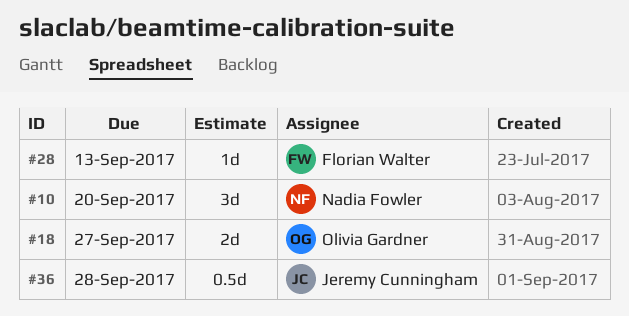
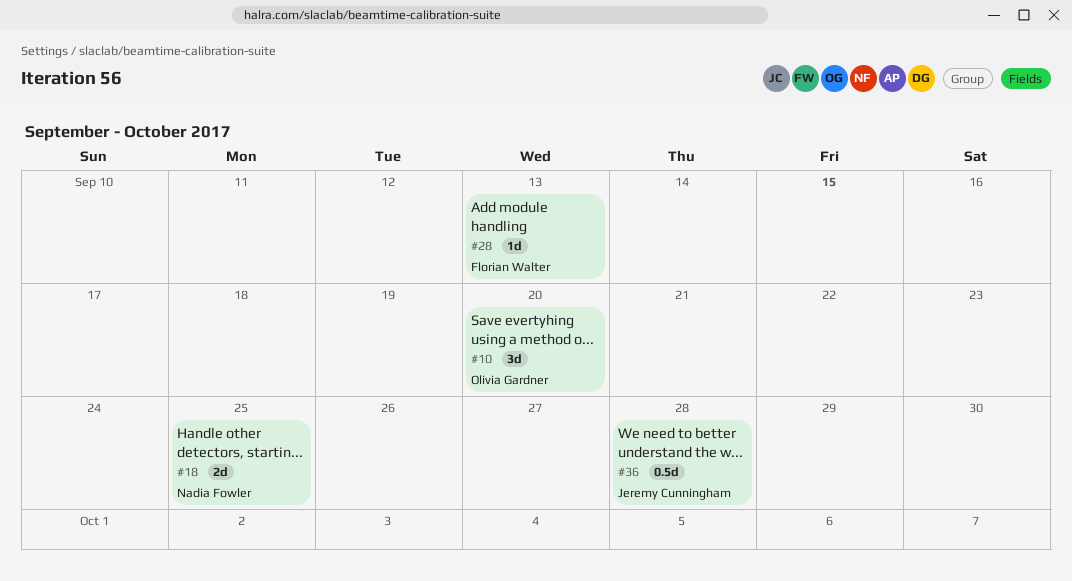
#10, owner: Nadia Fowler -> Olivia Gardner
#18, owner: Olivia Gardner -> Nadia Fowler
#18, due: Sep 27 -> Sep 25

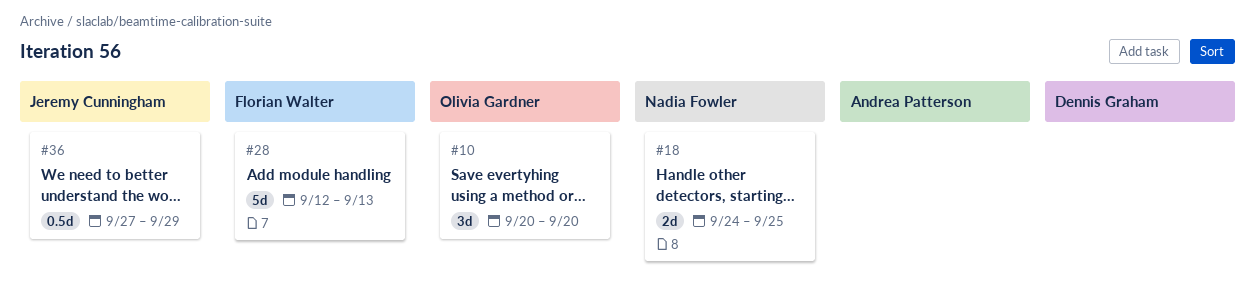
#28, estimate: 1d -> 5d
#36, due: Sep 28 -> Sep 29

